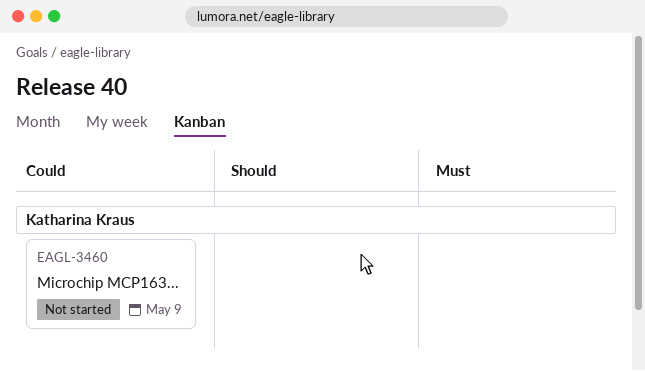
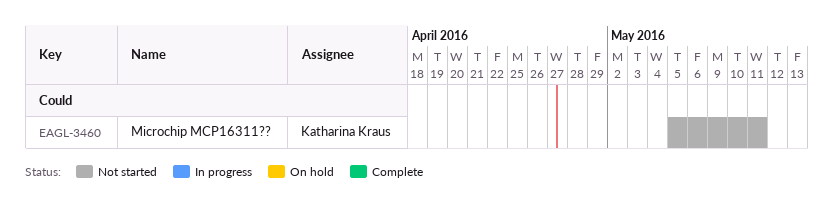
EAGL-3460, due: May 9 -> May 11

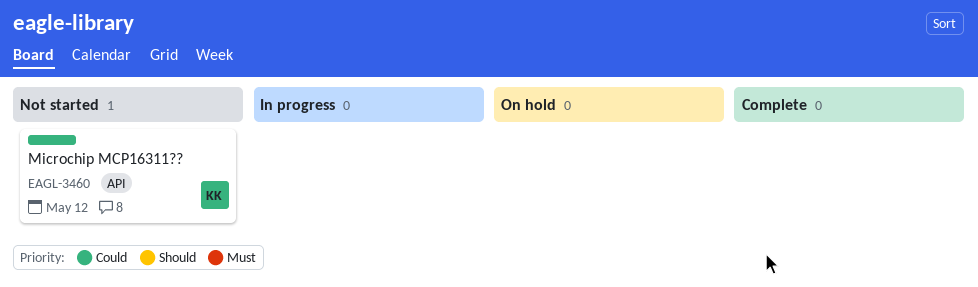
EAGL-3460, due: May 11 -> May 12

